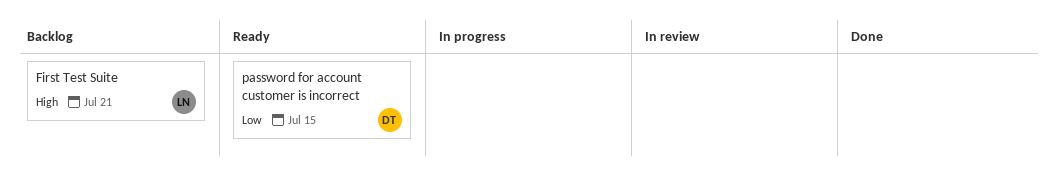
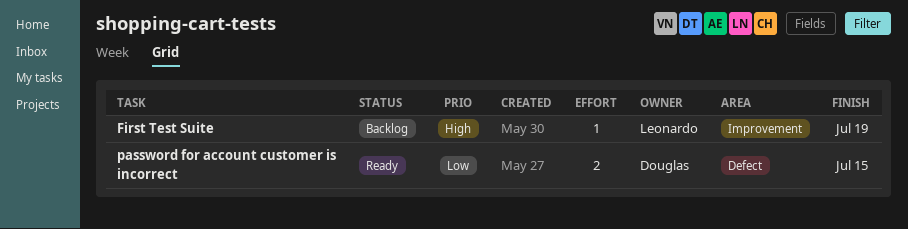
First Test Suite, due: Jul 21 -> Jul 19

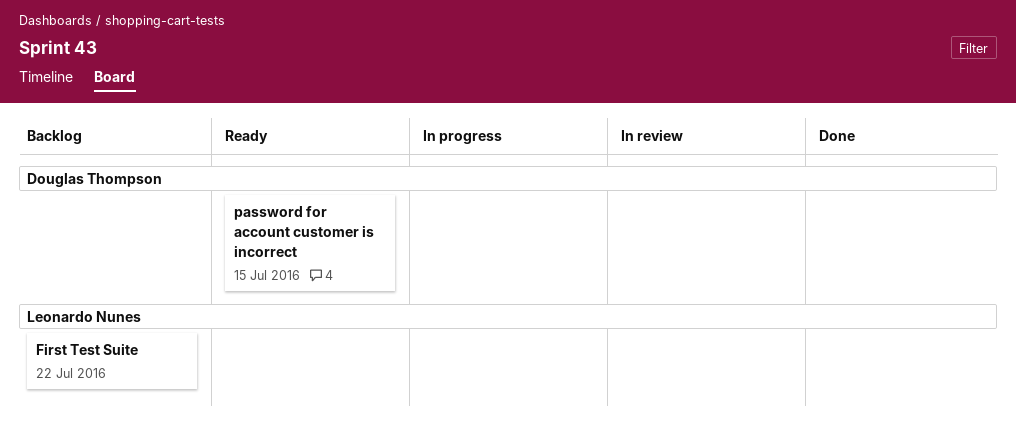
First Test Suite, due: Jul 19 -> Jul 22

